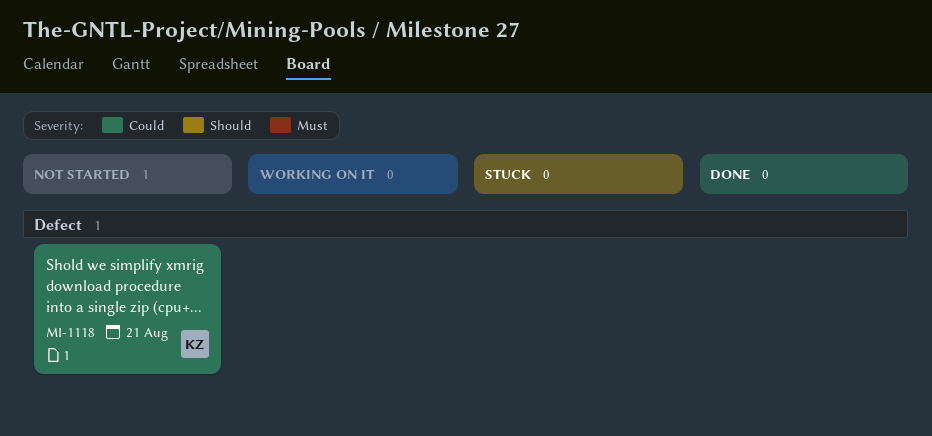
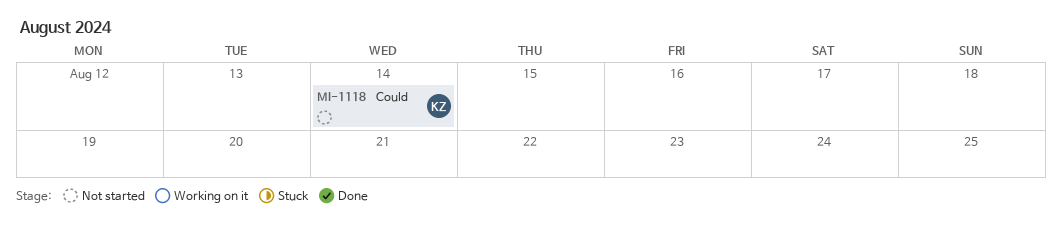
MI-1118, due: Aug 21 -> Aug 14

